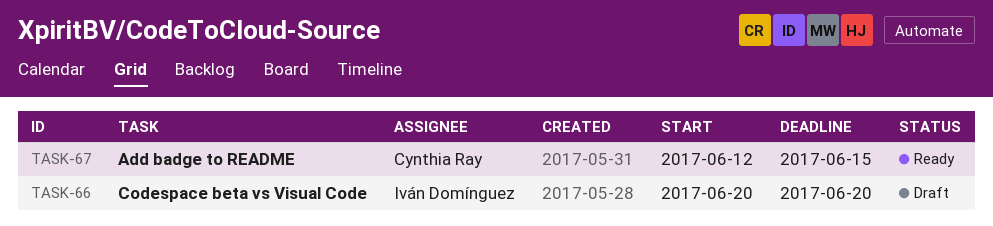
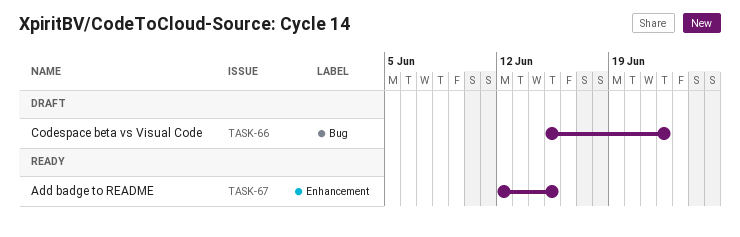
TASK-66, start: Jun 20 -> Jun 15
TASK-66, due: Jun 20 -> Jun 22

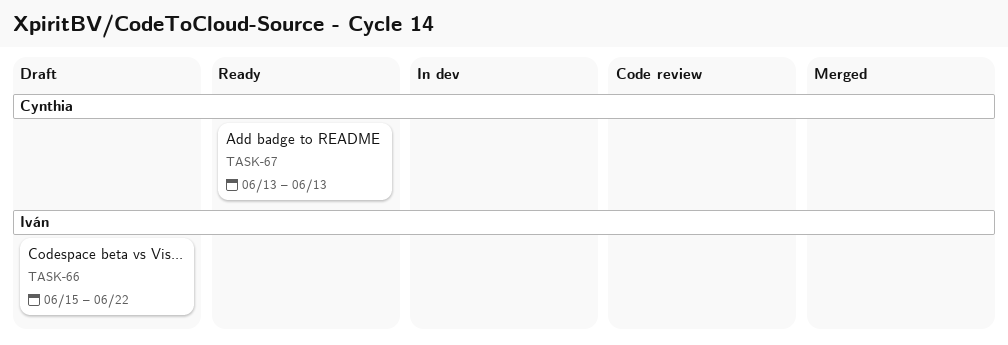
TASK-67, start: Jun 12 -> Jun 13
TASK-67, due: Jun 15 -> Jun 13

